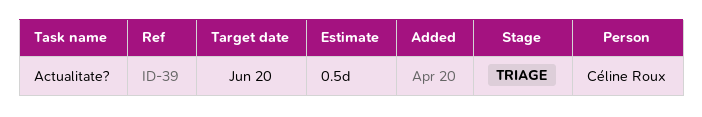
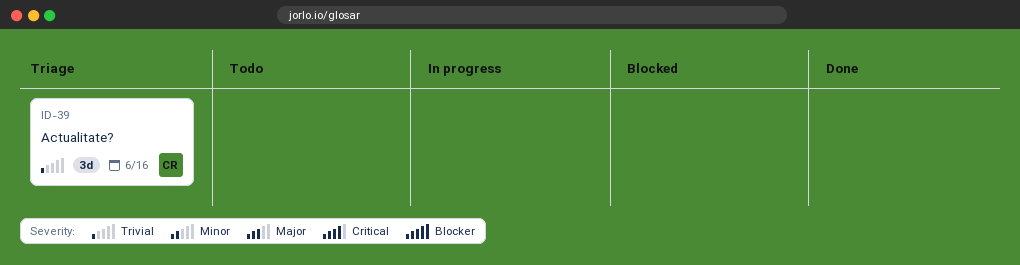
ID-39, estimate: 0.5d -> 3d
ID-39, due: Jun 20 -> Jun 16

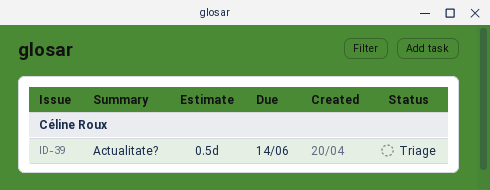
ID-39, estimate: 3d -> 0.5d
ID-39, due: Jun 16 -> Jun 14

